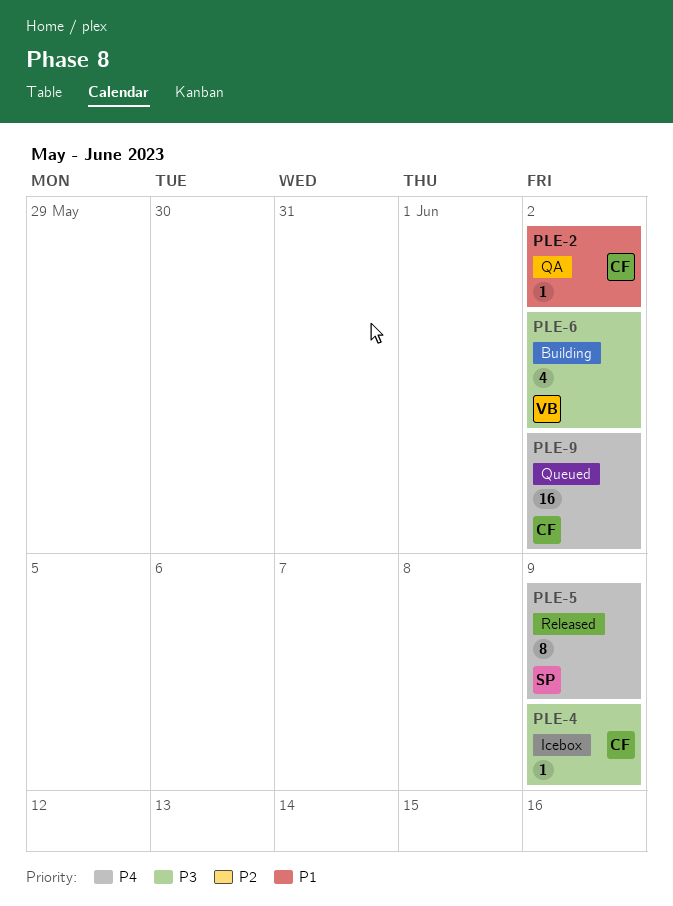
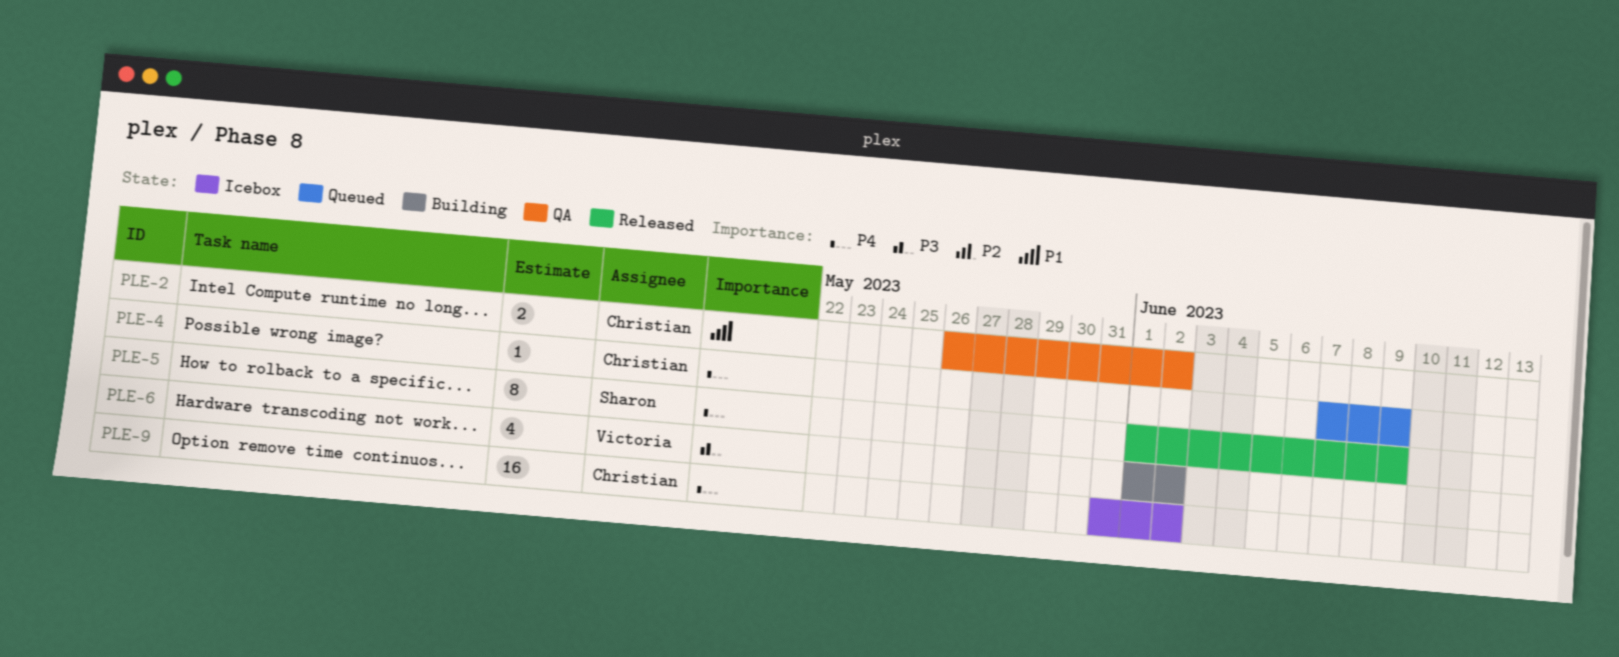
PLE-2, estimate: 1 -> 2
PLE-4, status: Icebox -> Queued
PLE-4, priority: P3 -> P4
PLE-9, status: Queued -> Icebox

